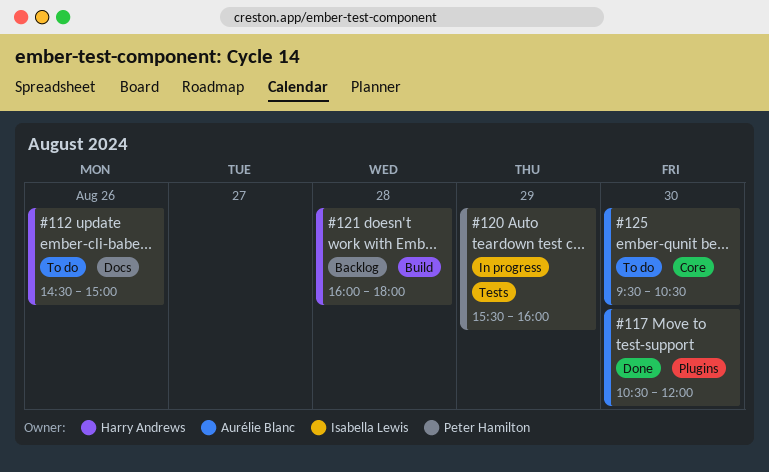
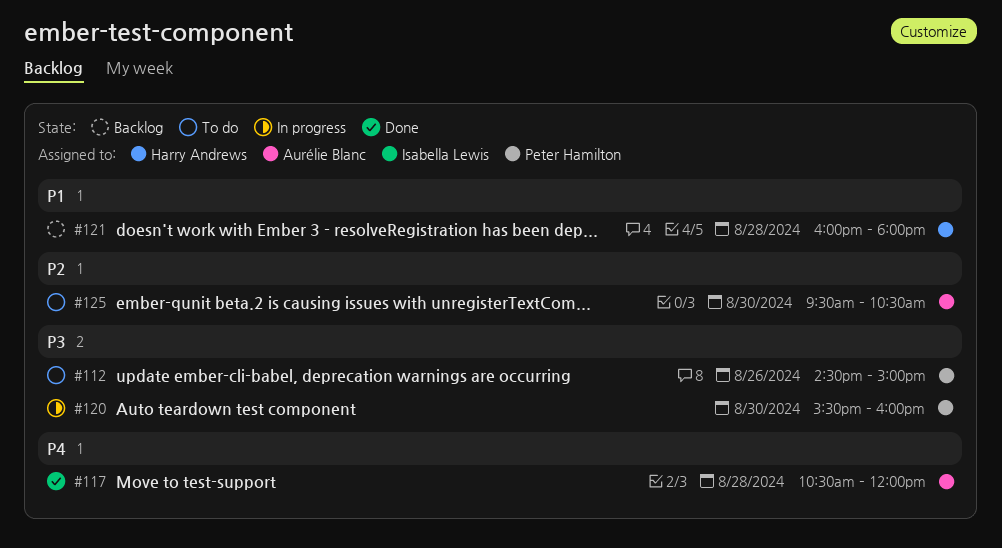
#112, owner: Harry Andrews -> Peter Hamilton
#117, day: Aug 30 -> Aug 28
#120, day: Aug 29 -> Aug 30

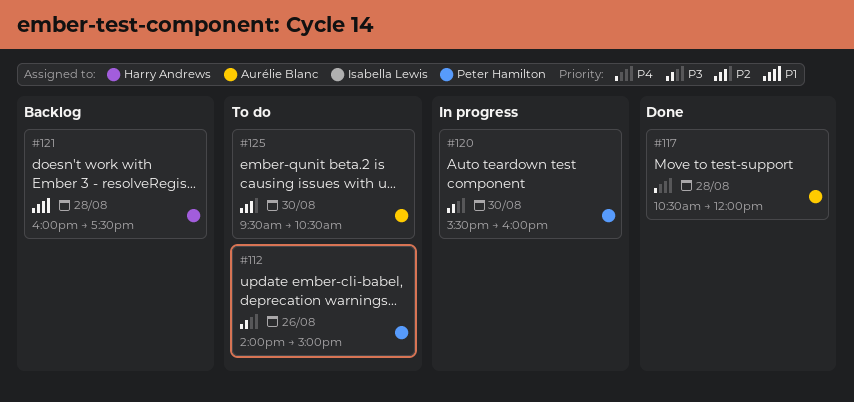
#112, begins: 14:30 -> 14:00
#121, ends: 18:00 -> 17:30

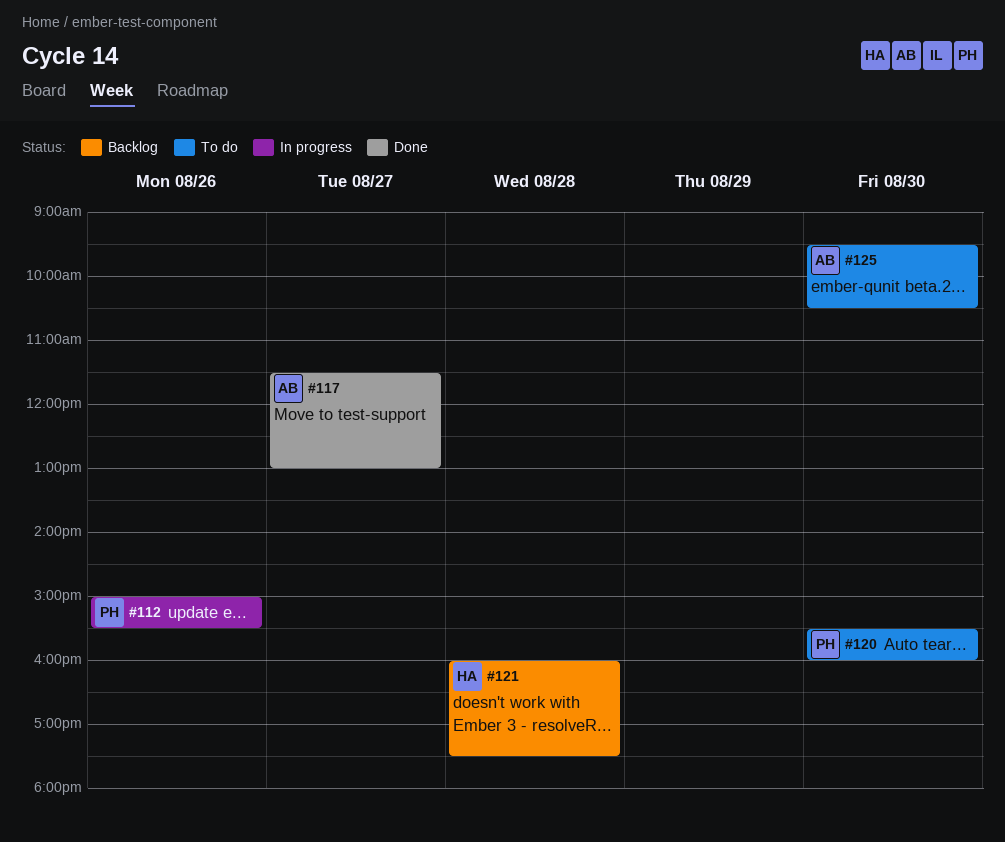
#112, status: To do -> In progress
#112, begins: 14:00 -> 15:00
#112, ends: 15:00 -> 15:30
#117, day: Aug 28 -> Aug 27
#117, begins: 10:30 -> 11:30
#117, ends: 12:00 -> 13:00
#120, status: In progress -> To do

